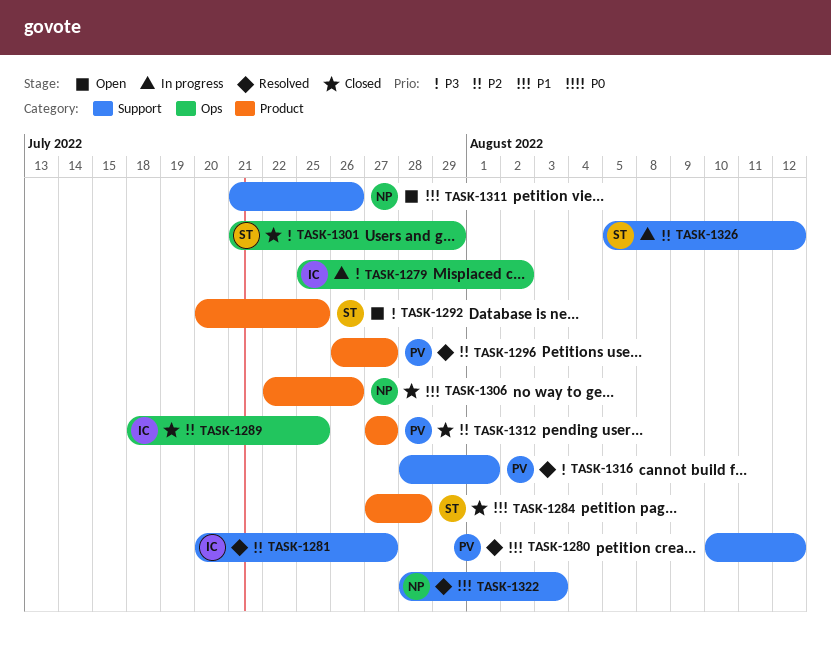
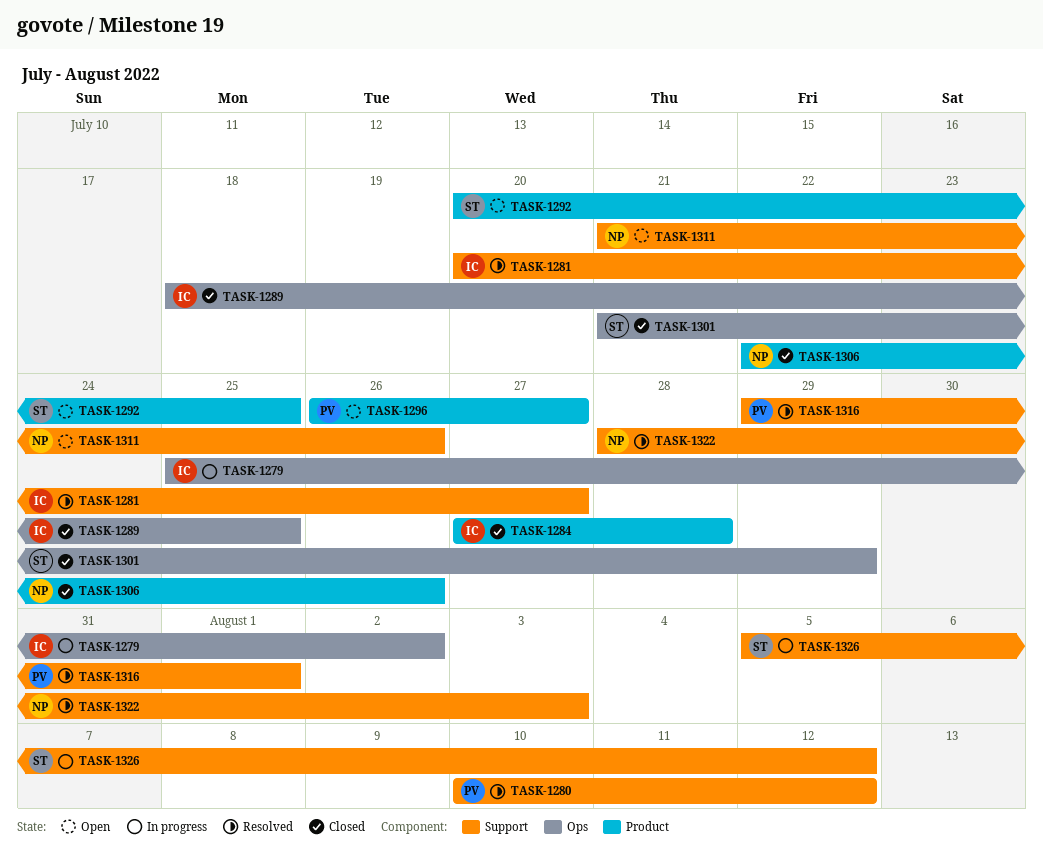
TASK-1284, owner: ST -> IC
TASK-1296, status: Resolved -> Open
TASK-1312: present -> none
TASK-1316, start: Jul 28 -> Jul 29

